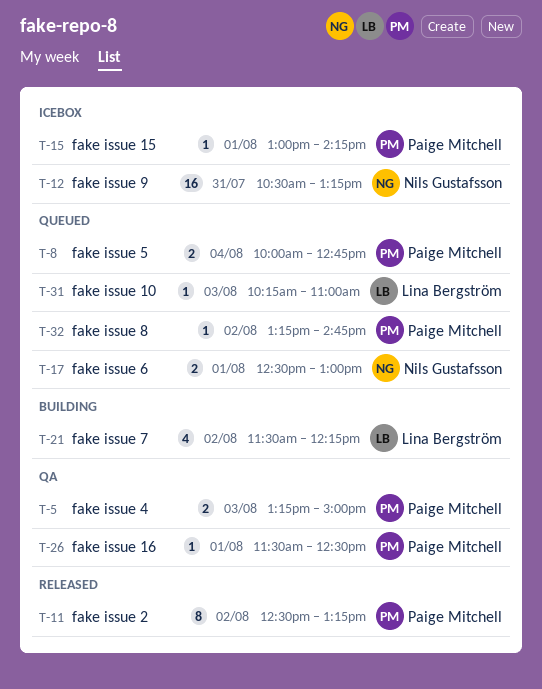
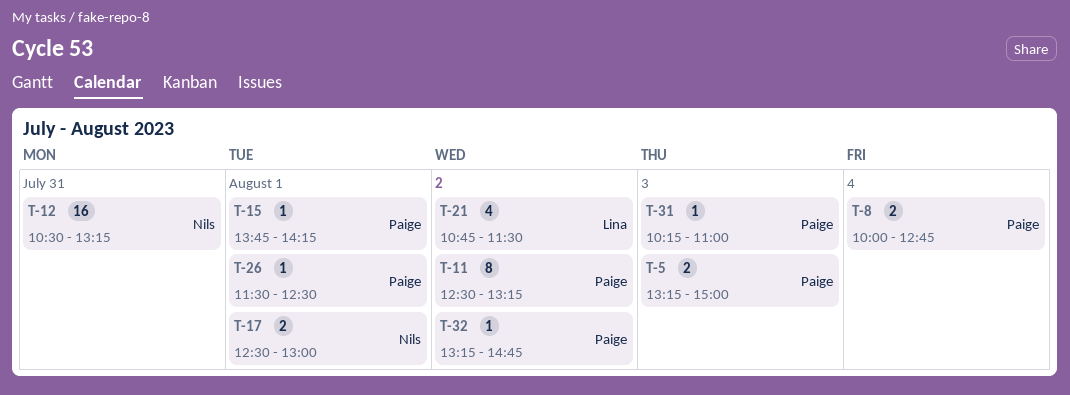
T-15, begins: 13:00 -> 13:45
T-21, begins: 11:30 -> 10:45
T-21, ends: 12:15 -> 11:30
T-31, owner: Lina Bergström -> Paige Mitchell

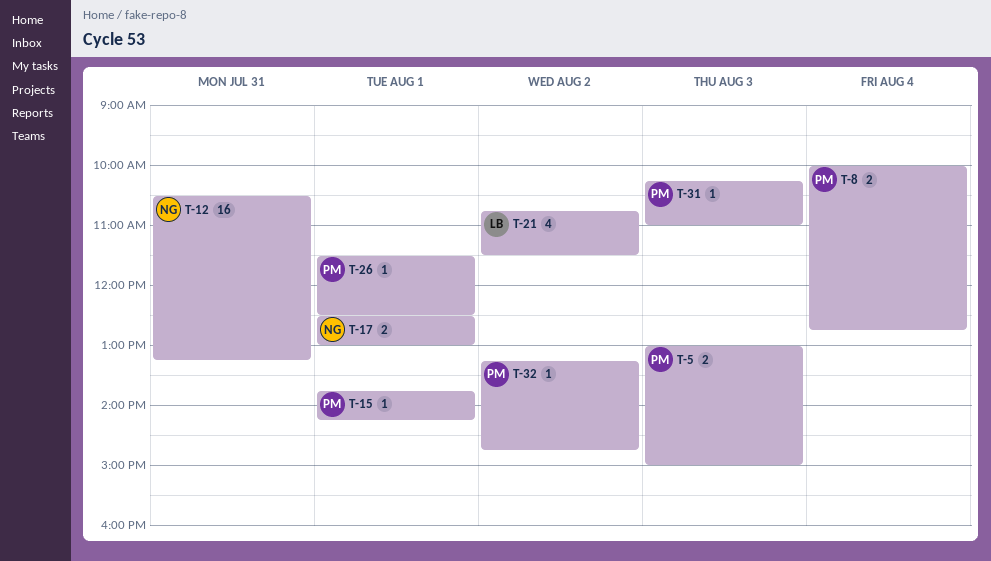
T-5, begins: 13:15 -> 13:00
T-11: present -> none

